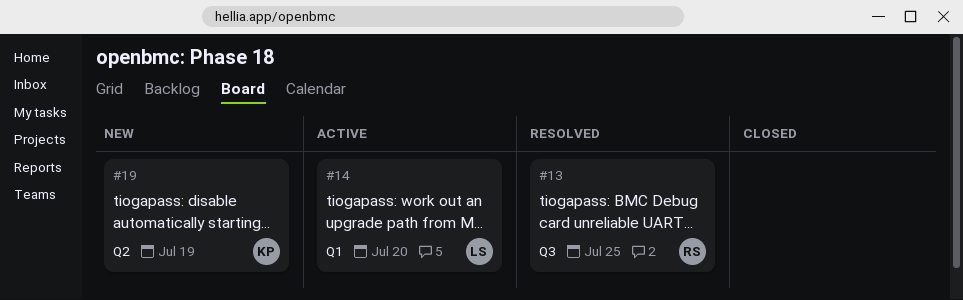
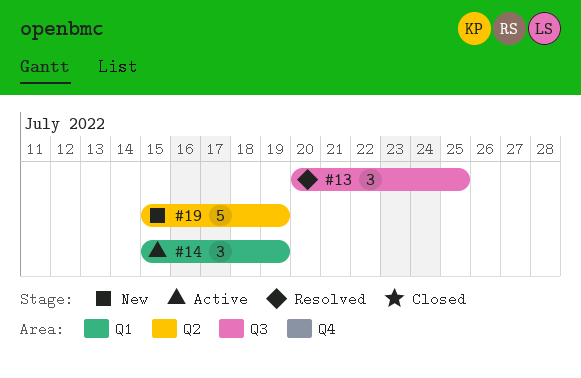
#14, due: Jul 20 -> Jul 19

